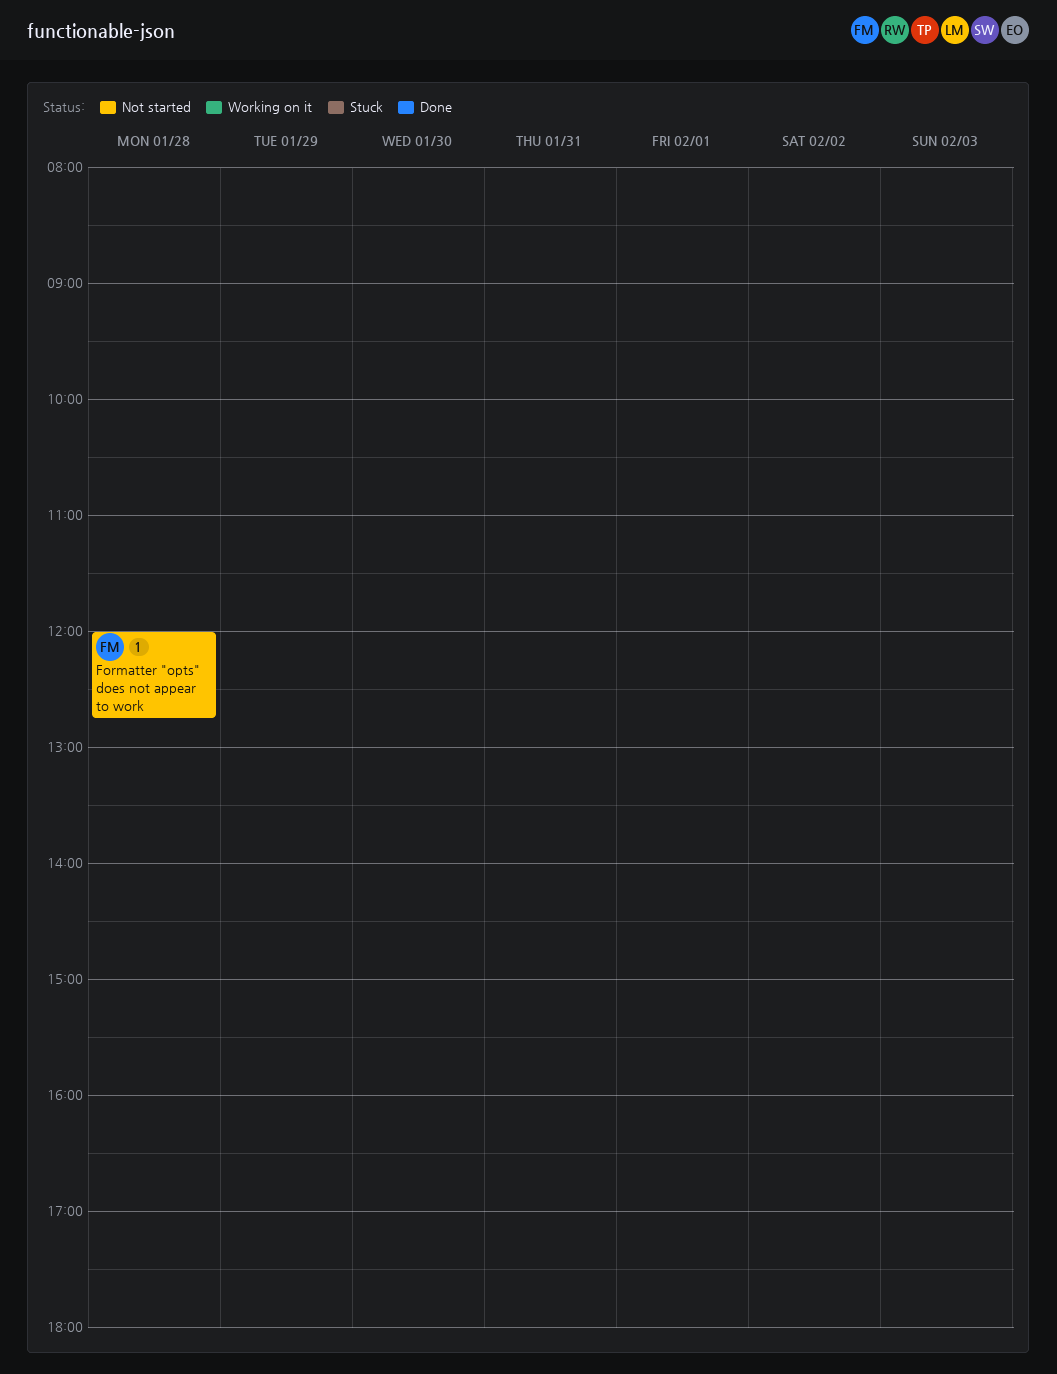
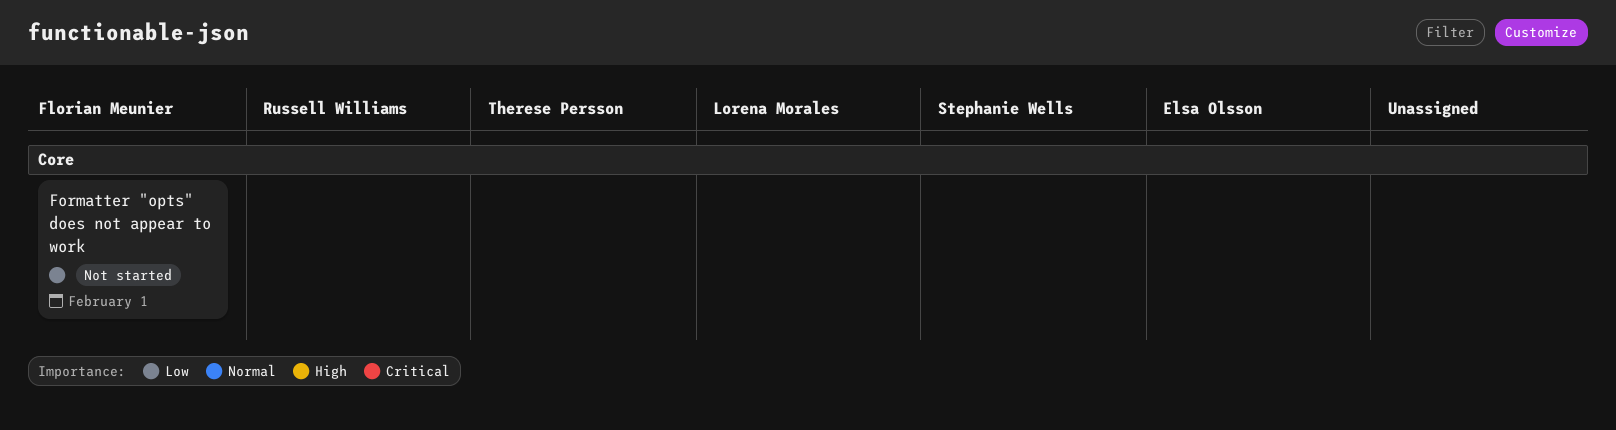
Formatter "opts" does not appear to work, day: Jan 28 -> Feb 1

